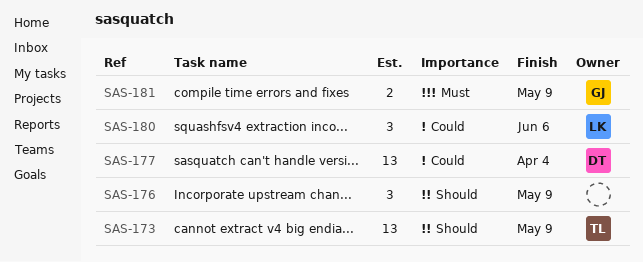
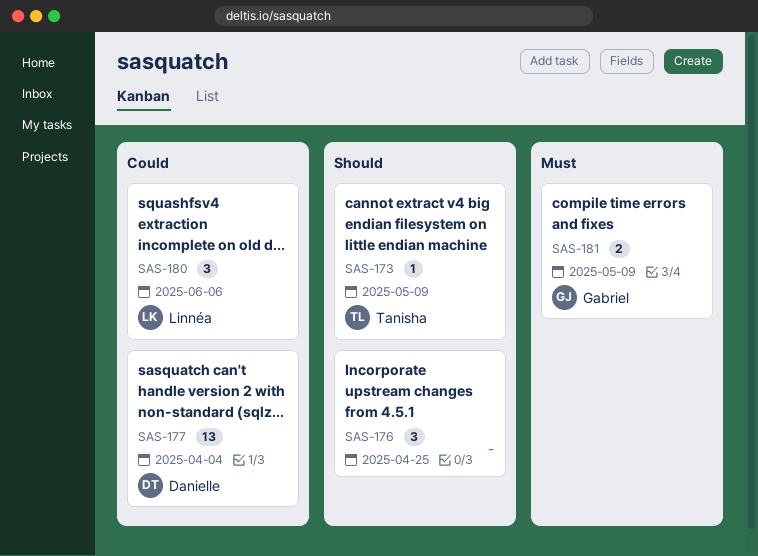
SAS-173, estimate: 13 -> 1
SAS-176, due: May 9 -> Apr 25

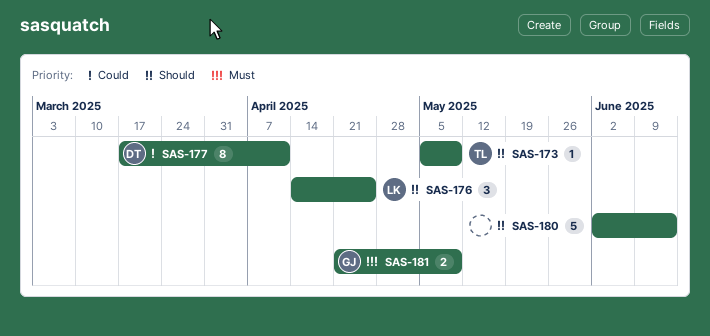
SAS-176, owner: none -> Linnéa
SAS-177, estimate: 13 -> 8
SAS-177, due: Apr 4 -> Apr 11
SAS-180, owner: Linnéa -> none
SAS-180, priority: Could -> Should
SAS-180, estimate: 3 -> 5
SAS-180, due: Jun 6 -> Jun 13

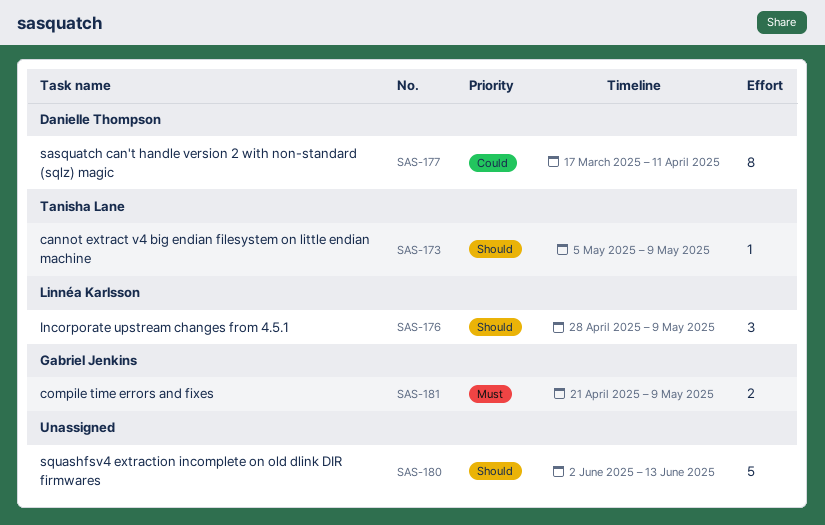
SAS-176, start: Apr 14 -> Apr 28
SAS-176, due: Apr 25 -> May 9

